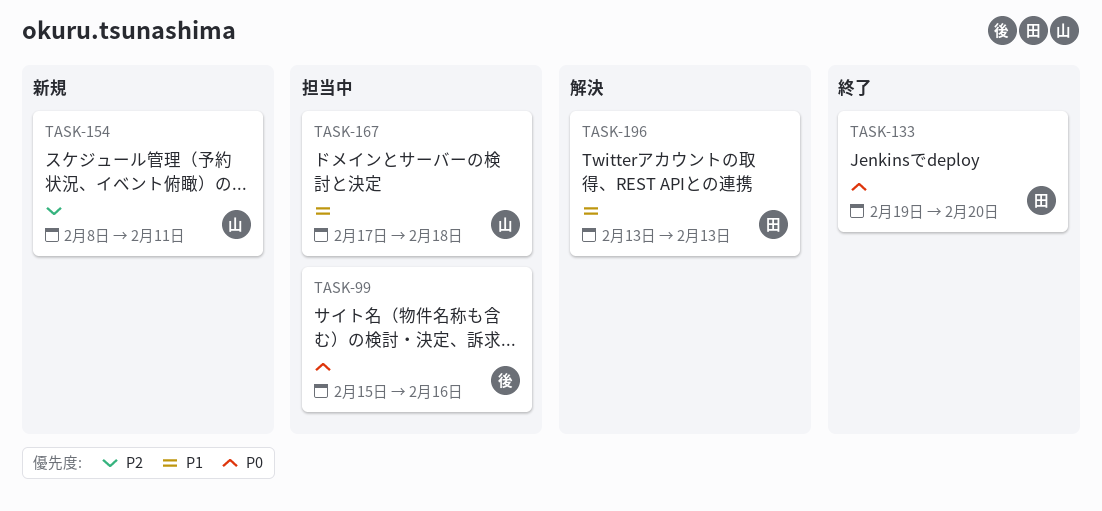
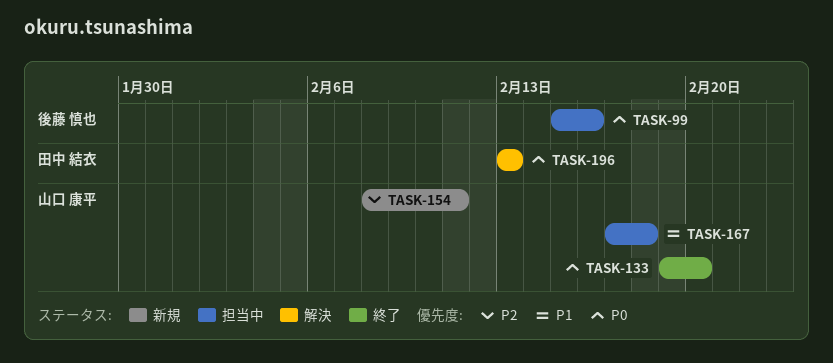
TASK-133, owner: 田中 結衣 -> 山口 康平
TASK-196, priority: P1 -> P0

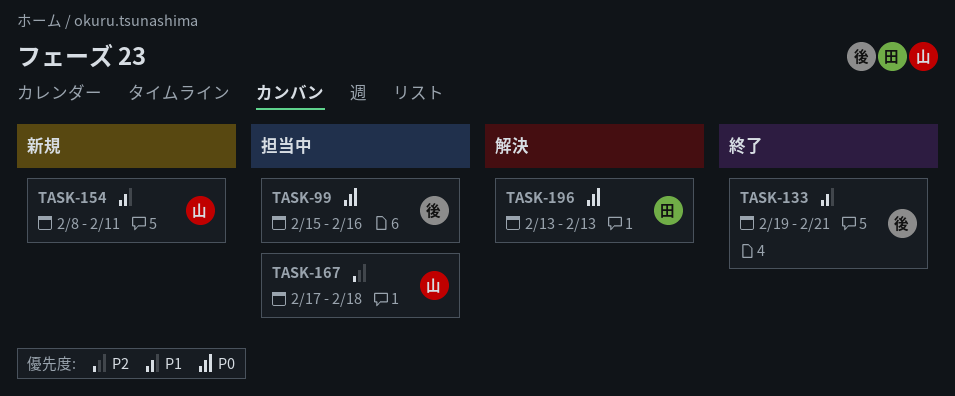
TASK-133, owner: 山口 康平 -> 後藤 慎也
TASK-133, priority: P0 -> P1
TASK-133, due: Feb 20 -> Feb 21
TASK-154, priority: P2 -> P1
TASK-167, priority: P1 -> P2

